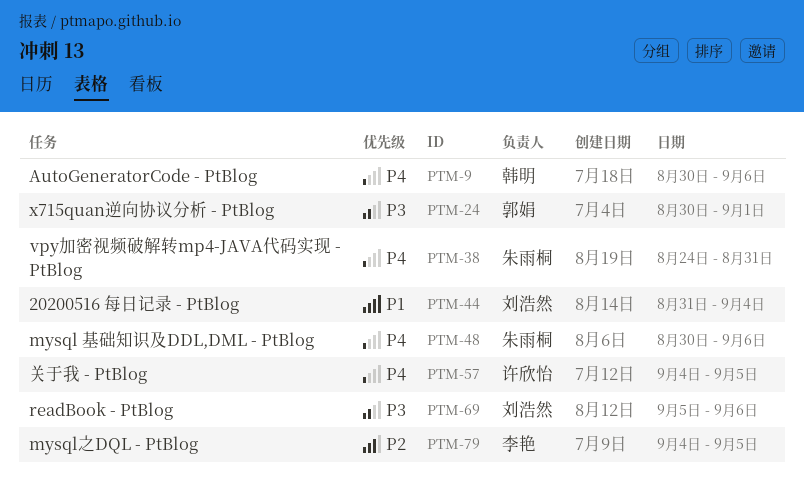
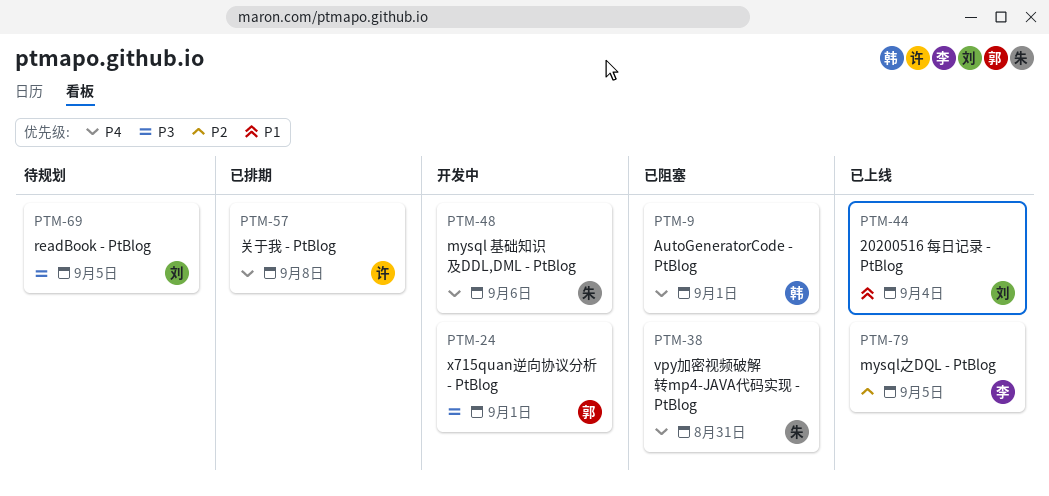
PTM-9, due: Sep 6 -> Sep 1
PTM-57, due: Sep 5 -> Sep 8
PTM-69, due: Sep 6 -> Sep 5

